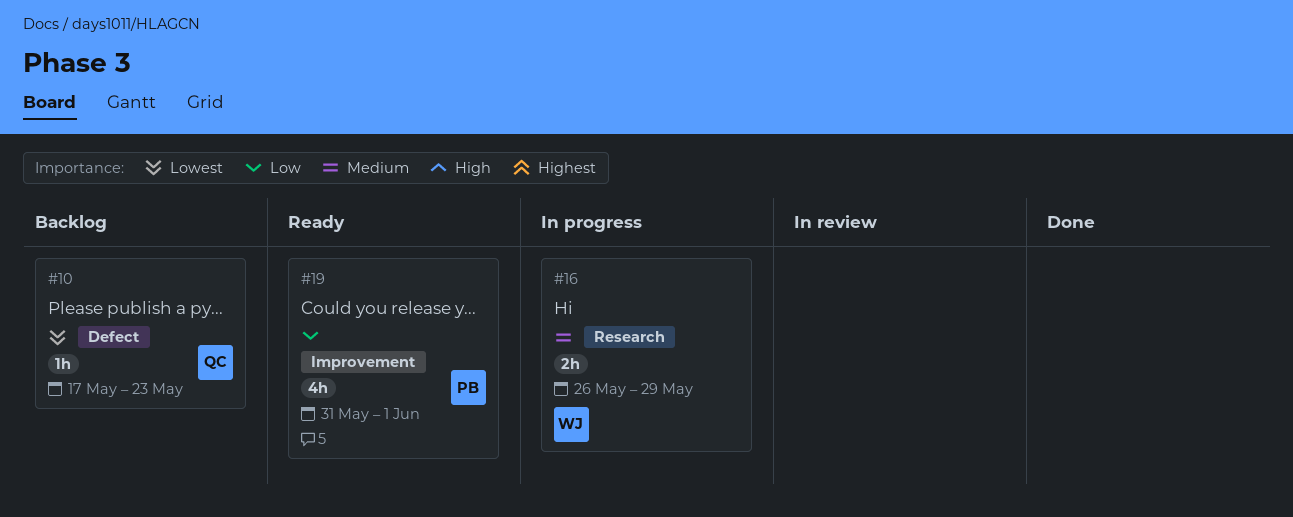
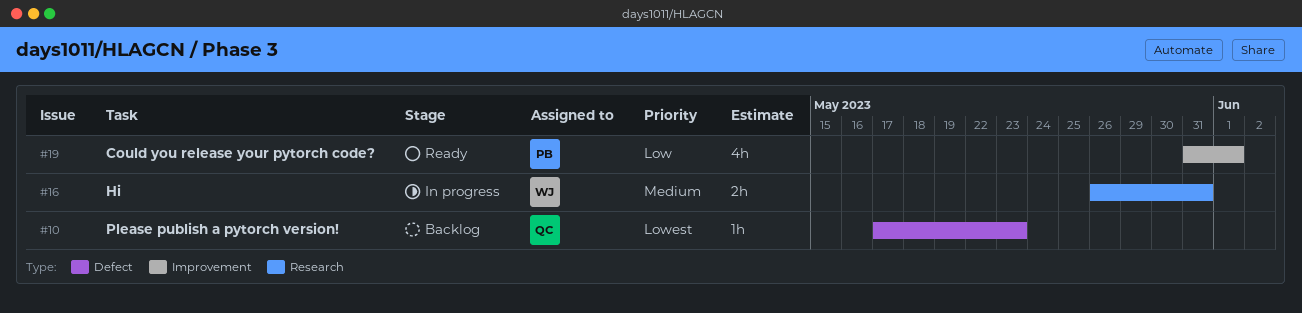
#16, due: May 29 -> May 31

